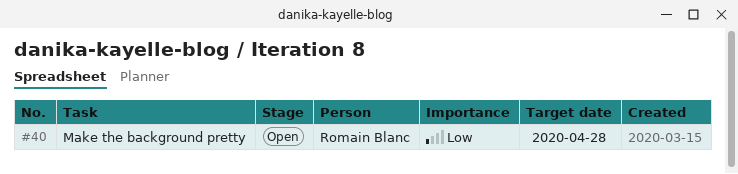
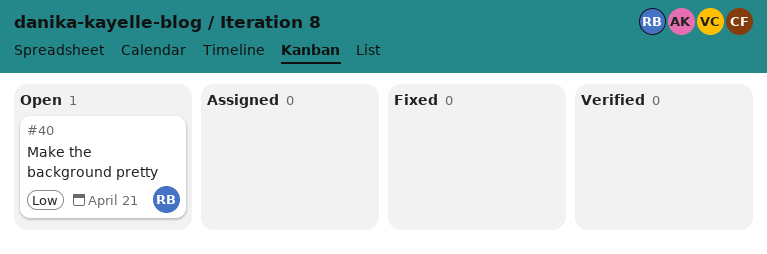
#40, due: Apr 28 -> Apr 21

